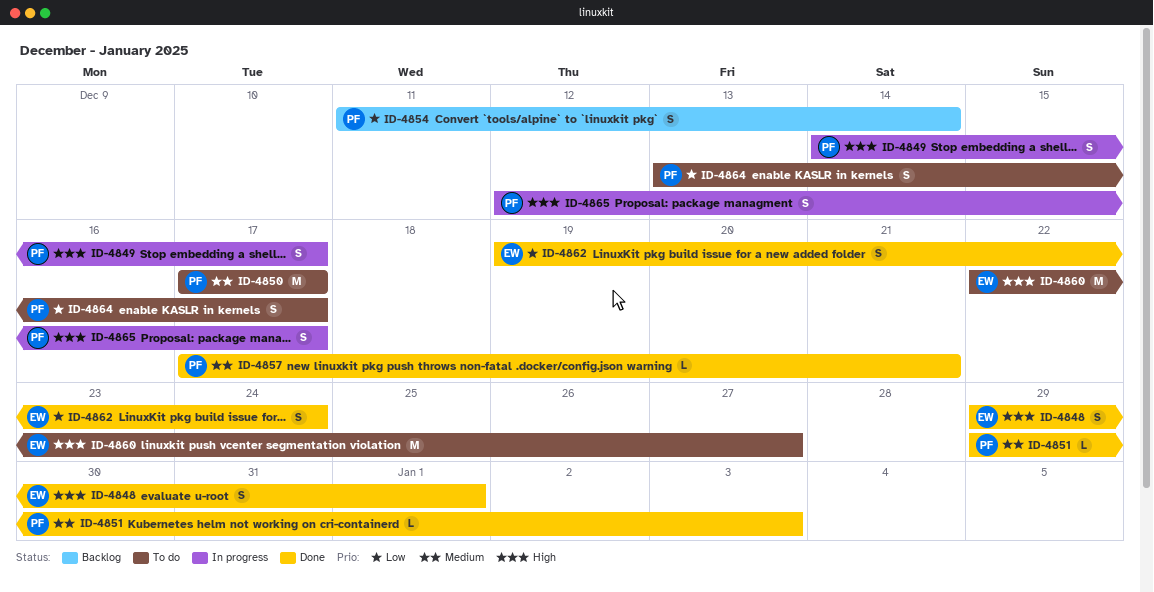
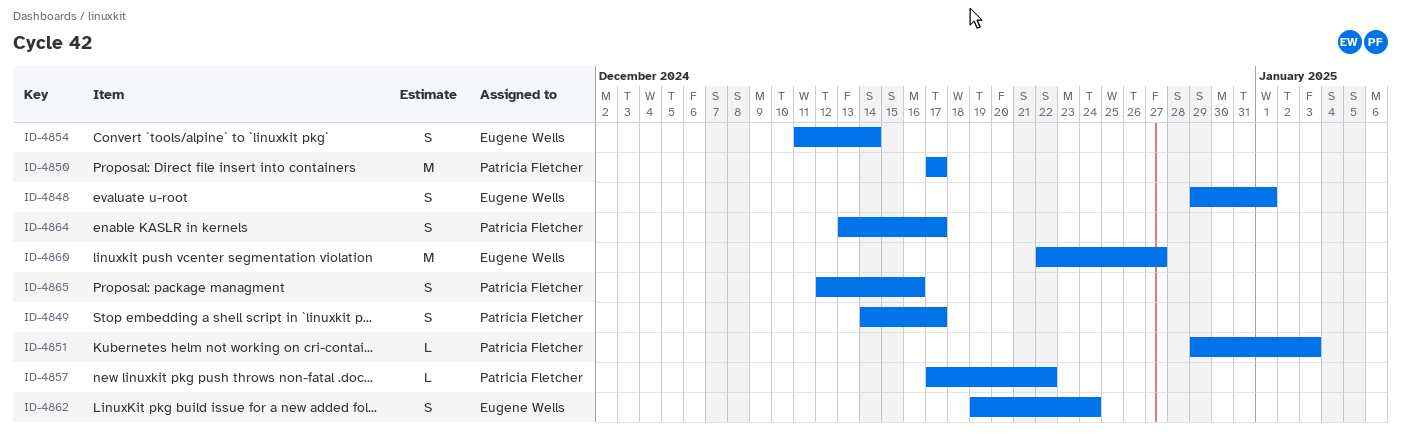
ID-4854, owner: Patricia Fletcher -> Eugene Wells
ID-4857, due: Dec 21 -> Dec 22
ID-4865, due: Dec 17 -> Dec 16

